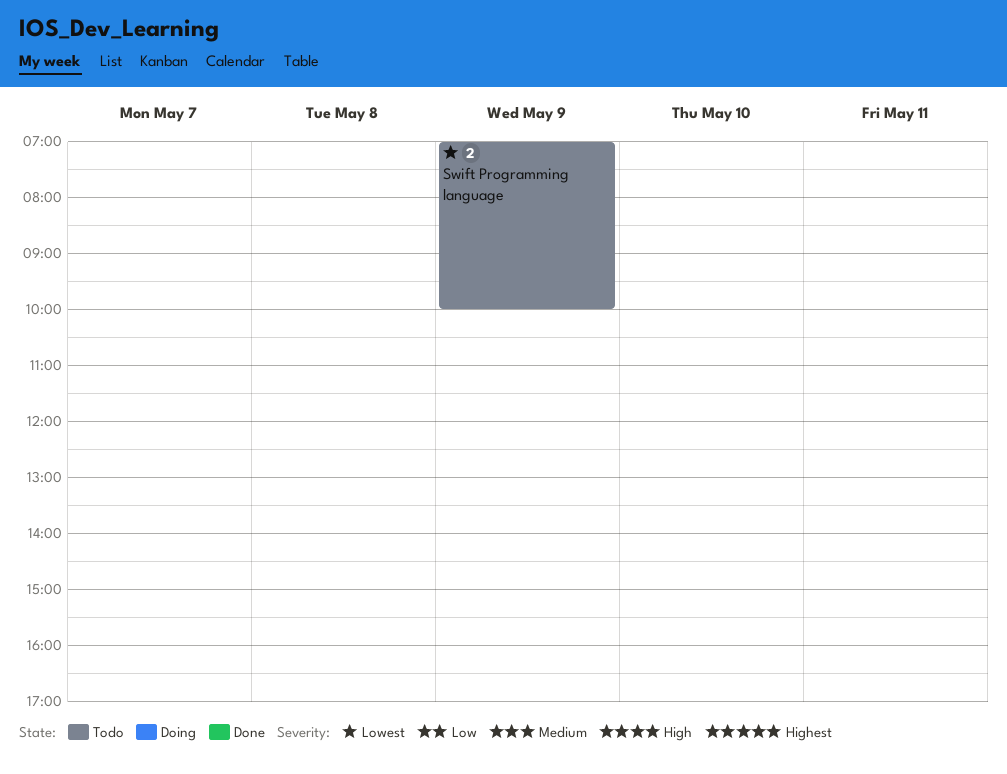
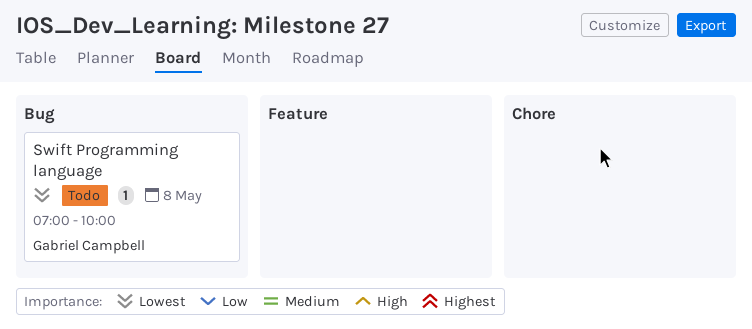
Swift Programming language, estimate: 2 -> 1
Swift Programming language, day: May 9 -> May 8

